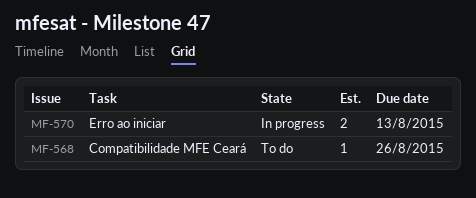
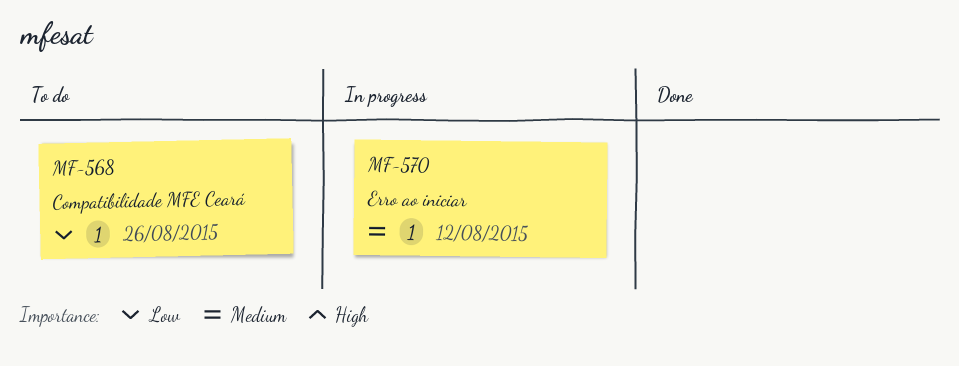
MF-570, estimate: 2 -> 1
MF-570, due: Aug 13 -> Aug 12

